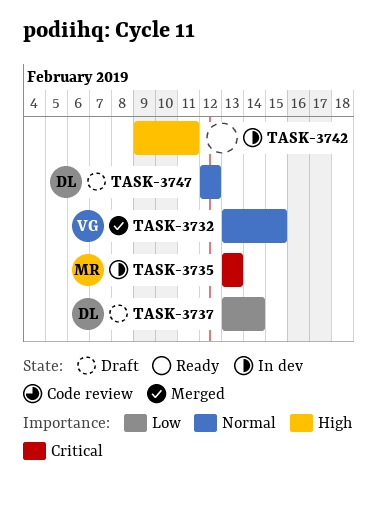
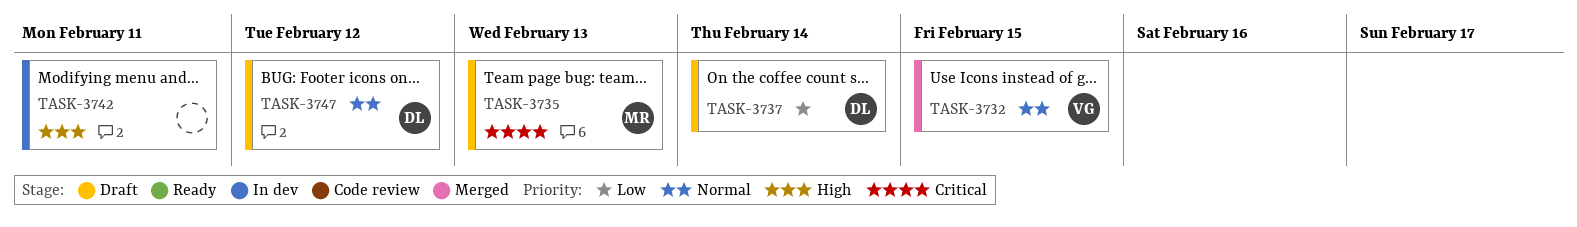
TASK-3735, status: In dev -> Draft

